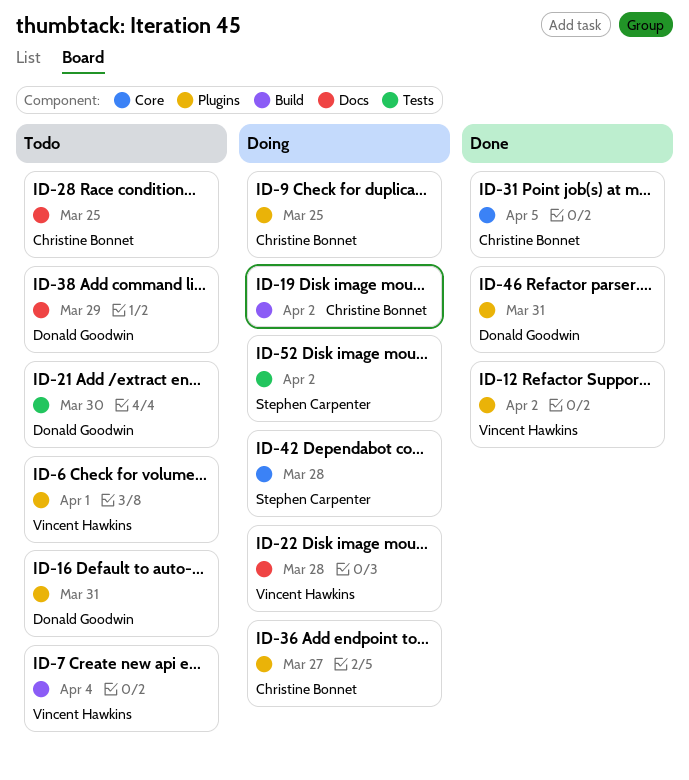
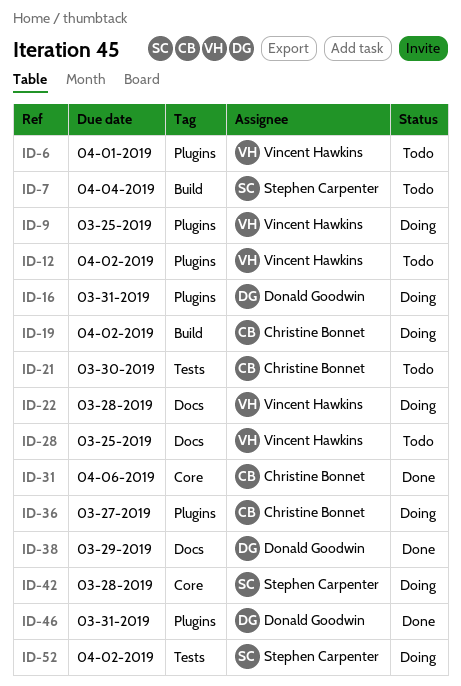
ID-7, owner: Vincent Hawkins -> Stephen Carpenter
ID-9, owner: Christine Bonnet -> Vincent Hawkins
ID-12, status: Done -> Todo
ID-16, status: Todo -> Doing
ID-21, owner: Donald Goodwin -> Christine Bonnet
ID-28, owner: Christine Bonnet -> Vincent Hawkins
ID-31, due: Apr 5 -> Apr 6
ID-38, status: Todo -> Done

